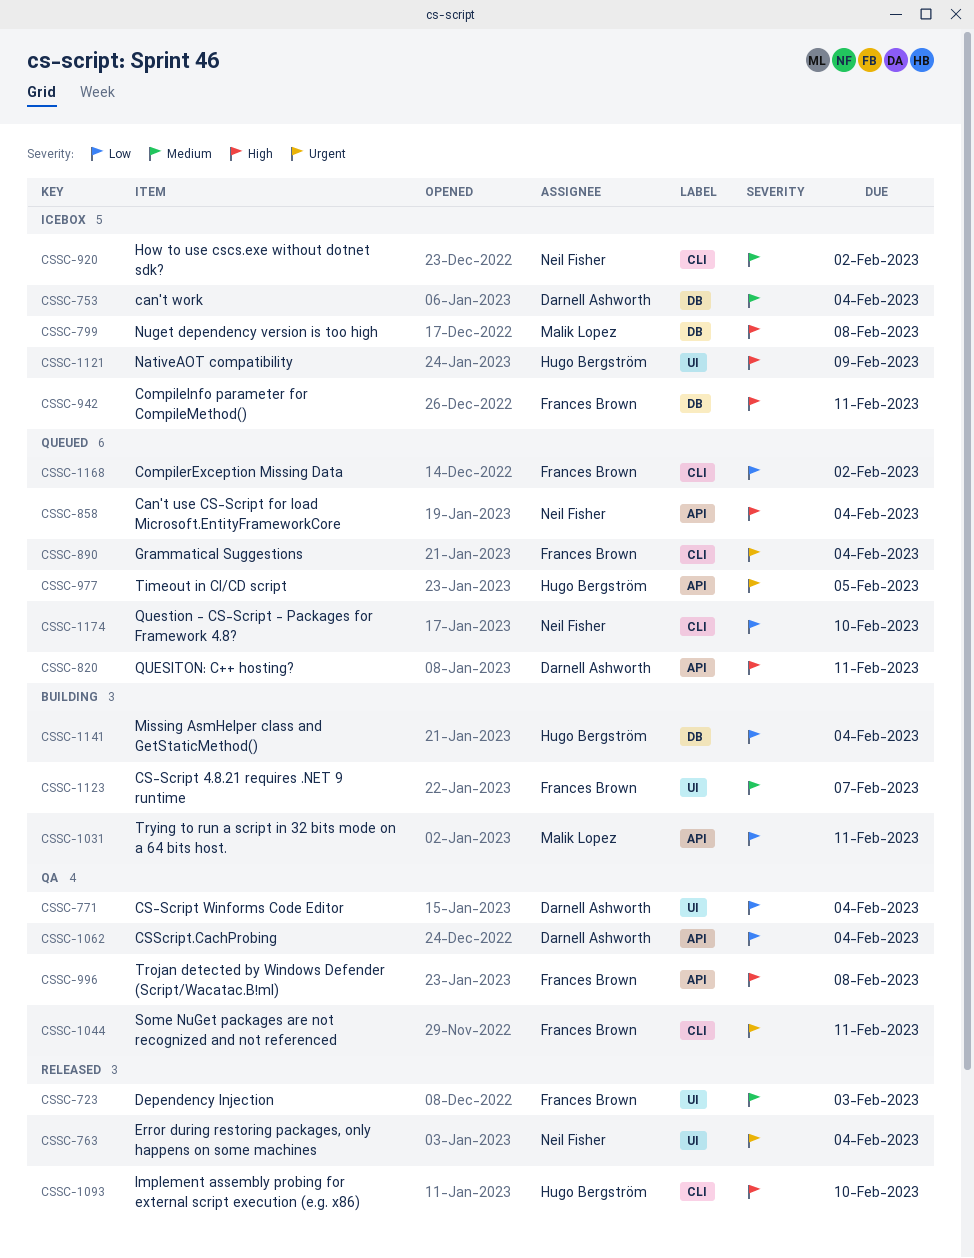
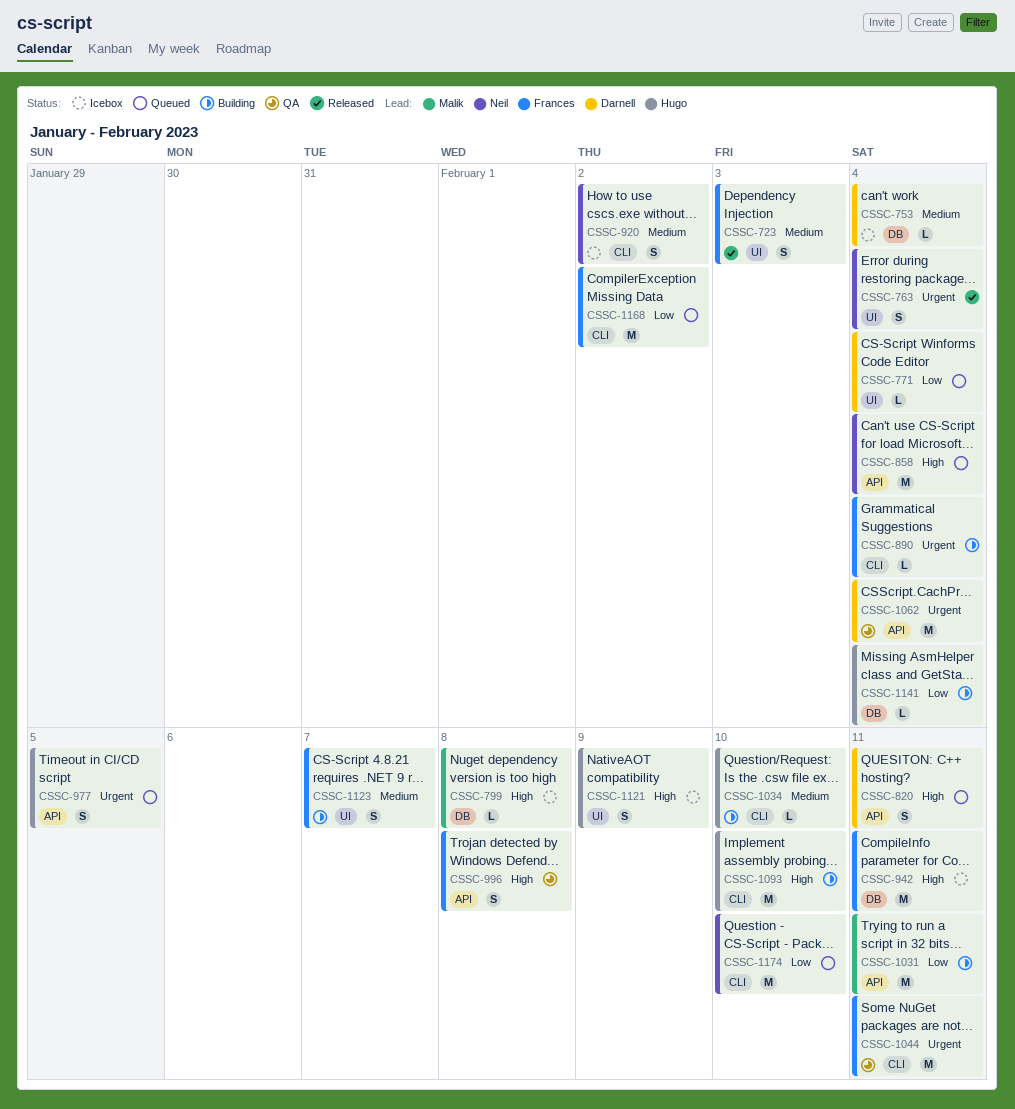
CSSC-771, status: QA -> Queued
CSSC-890, status: Queued -> Building
CSSC-1034: none -> present
CSSC-1062, priority: Low -> Urgent
CSSC-1093, status: Released -> Building

